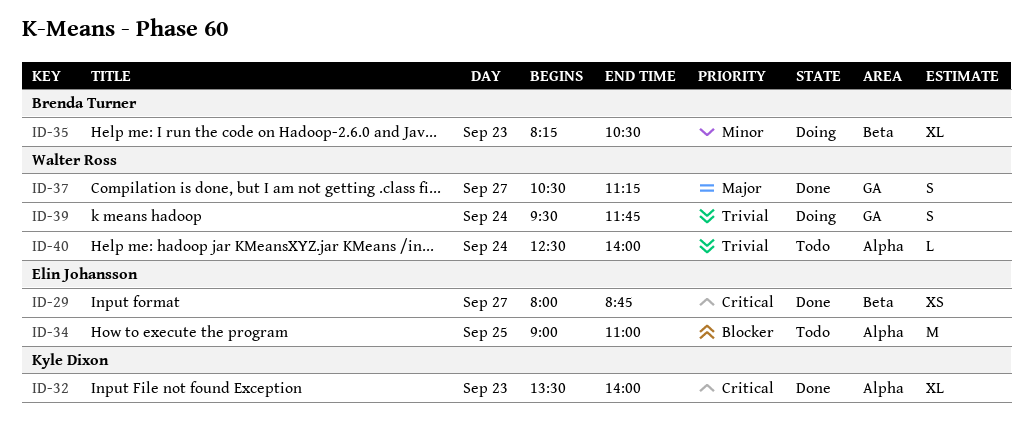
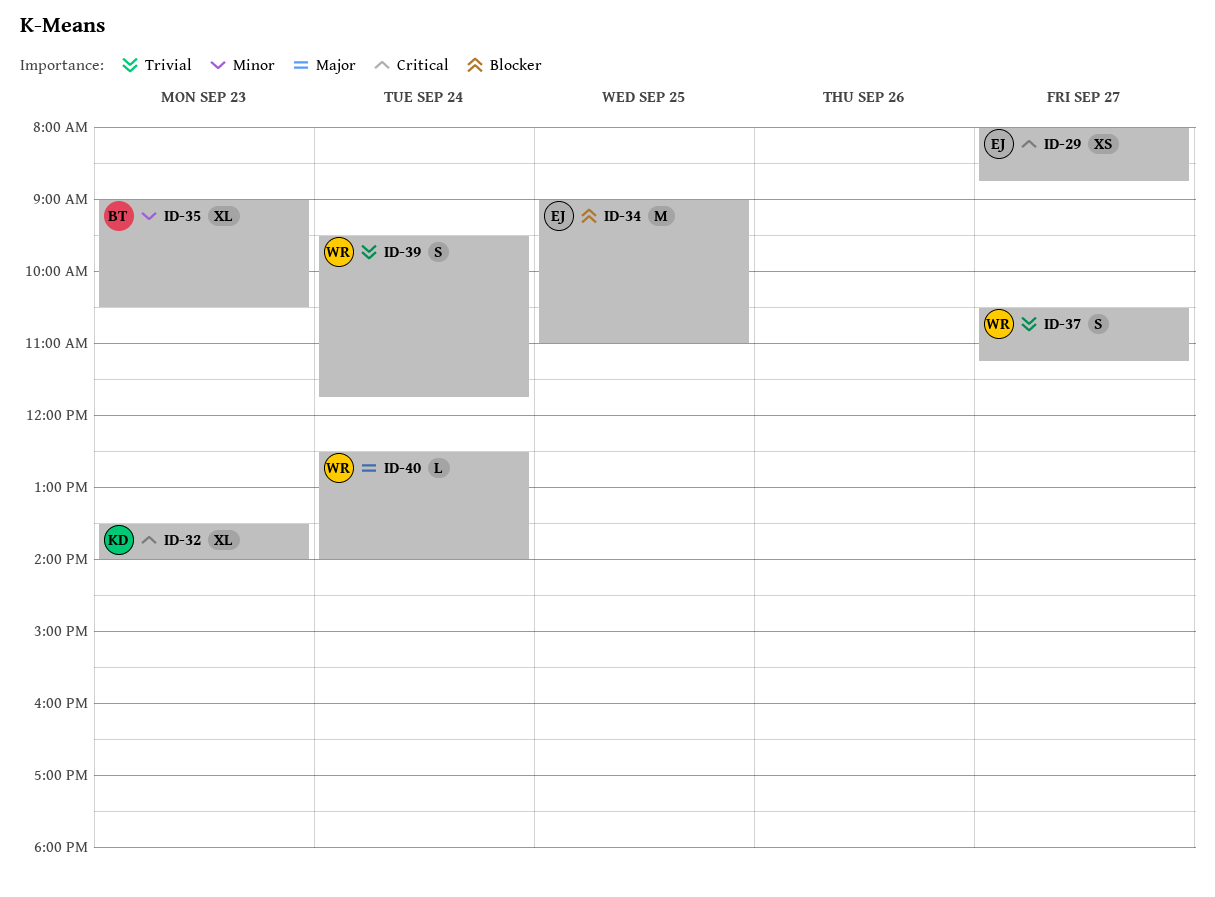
ID-35, begins: 08:15 -> 09:00
ID-37, priority: Major -> Trivial
ID-40, priority: Trivial -> Major

